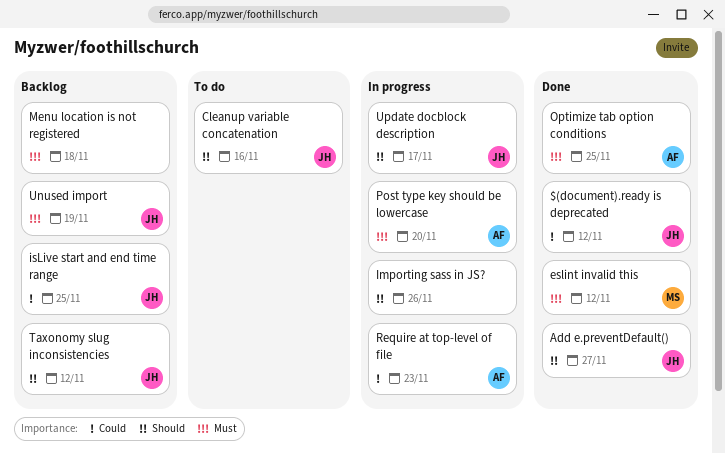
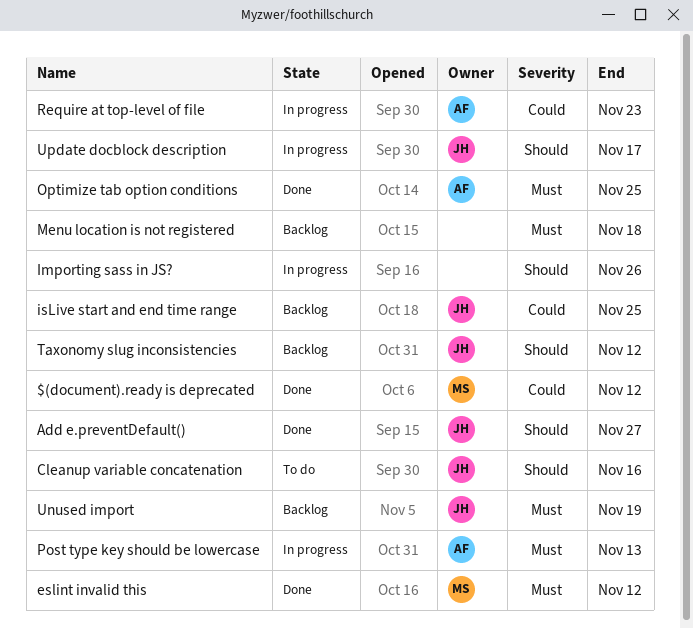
$(document).ready is deprecated, owner: JH -> MS
Post type key should be lowercase, due: Nov 20 -> Nov 13

